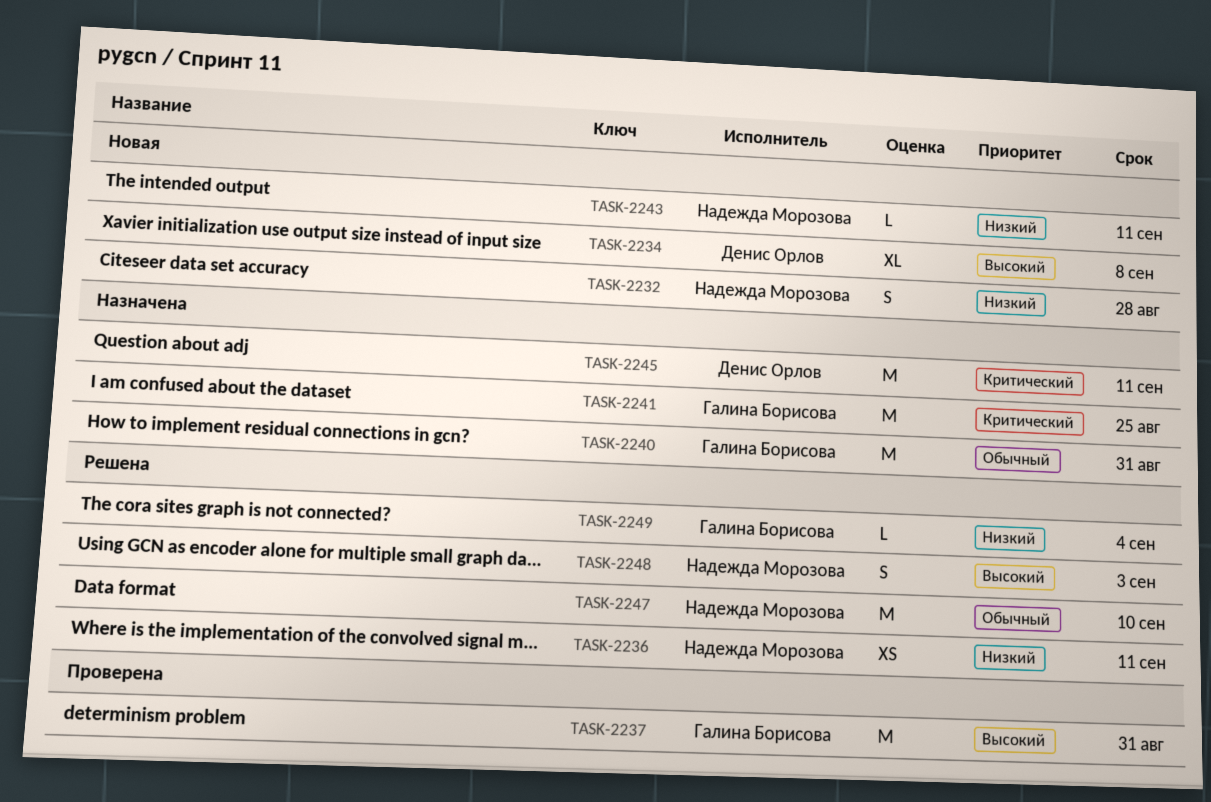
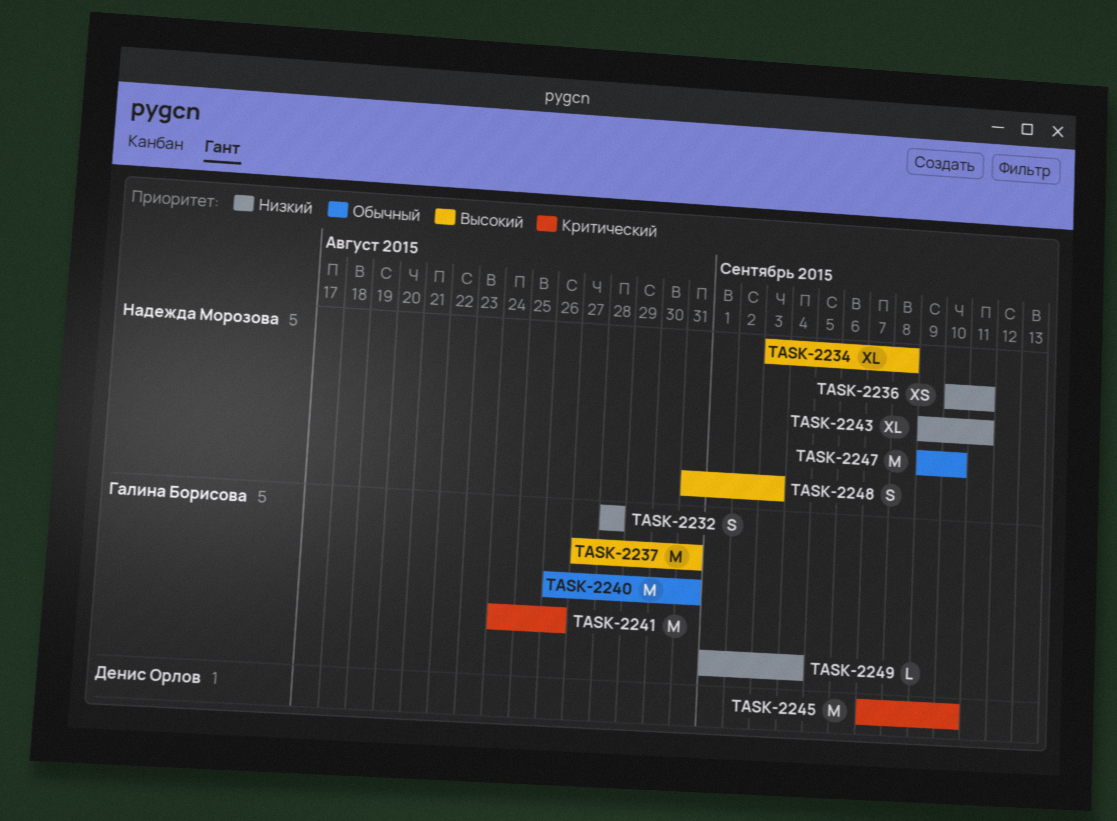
TASK-2232, owner: Надежда Морозова -> Галина Борисова
TASK-2234, owner: Денис Орлов -> Надежда Морозова
TASK-2241, due: Aug 25 -> Aug 26
TASK-2243, estimate: L -> XL
TASK-2245, due: Sep 11 -> Sep 10

